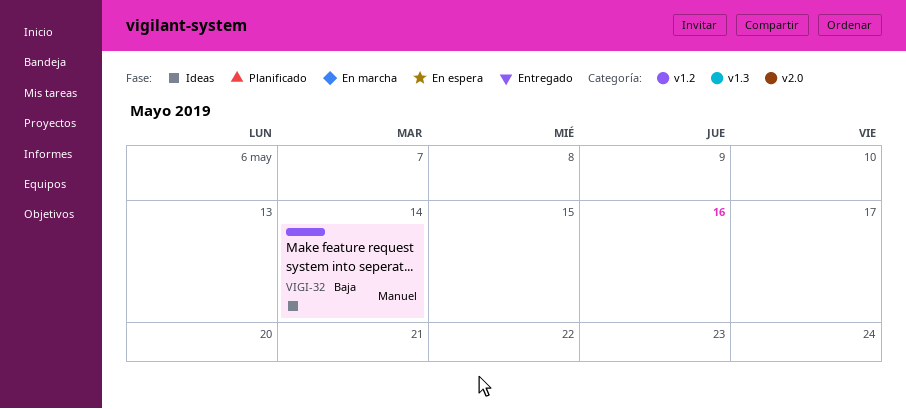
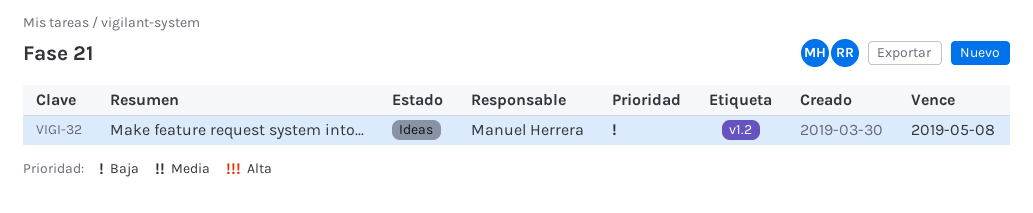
VIGI-32, due: May 14 -> May 8

